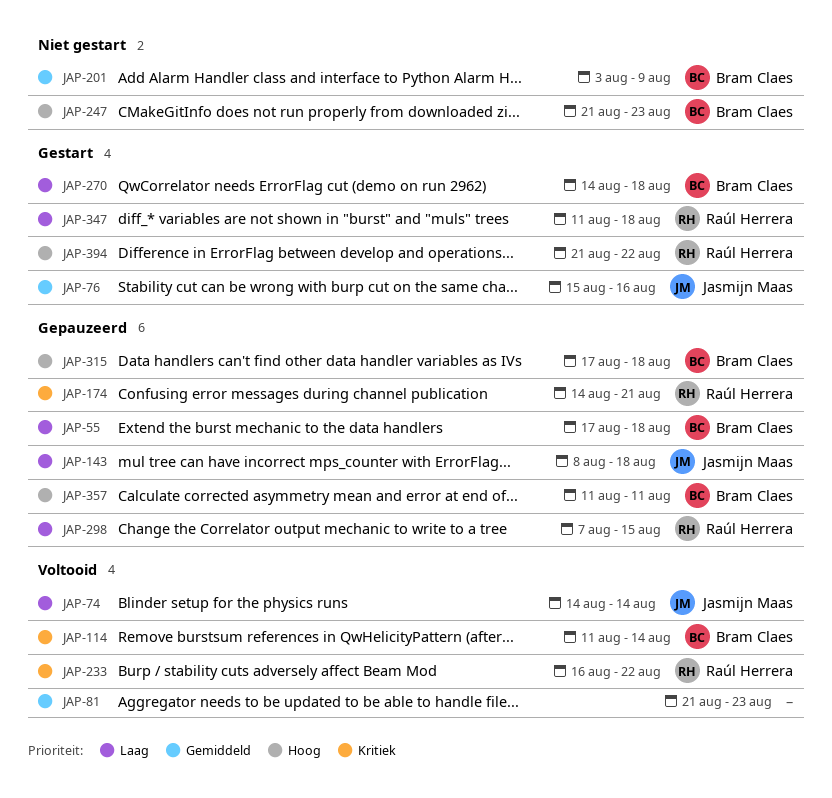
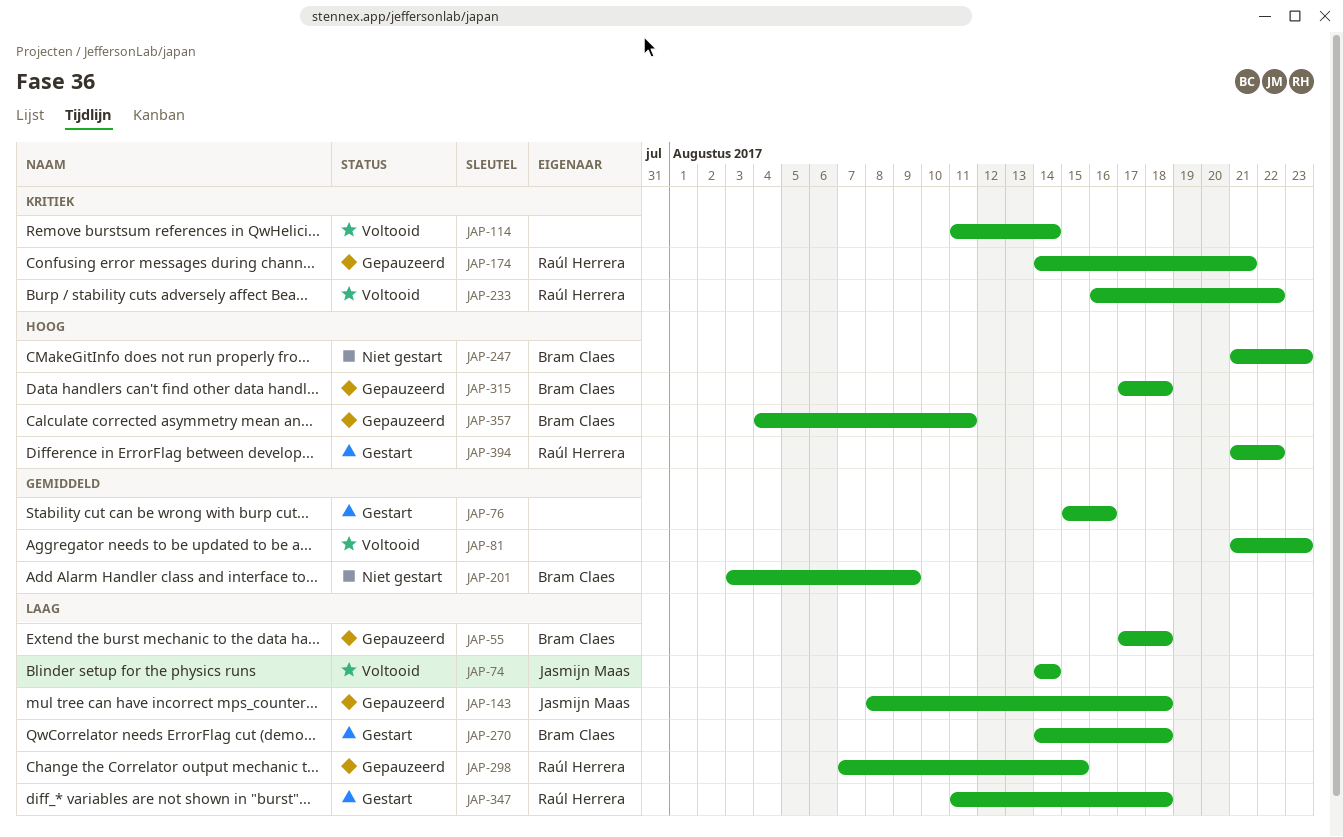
JAP-76, owner: Jasmijn Maas -> none
JAP-114, owner: Bram Claes -> none
JAP-357, start: Aug 11 -> Aug 4

